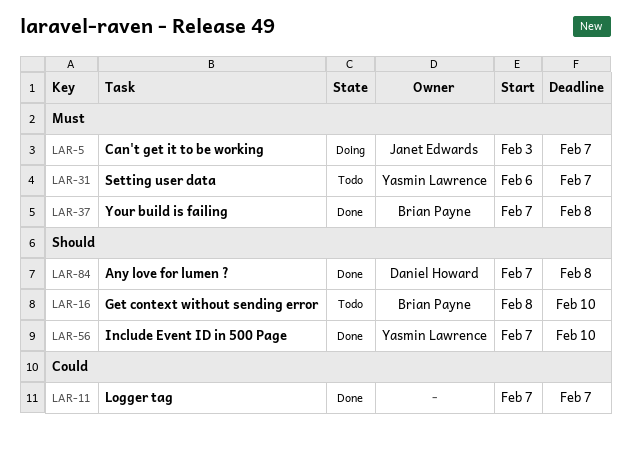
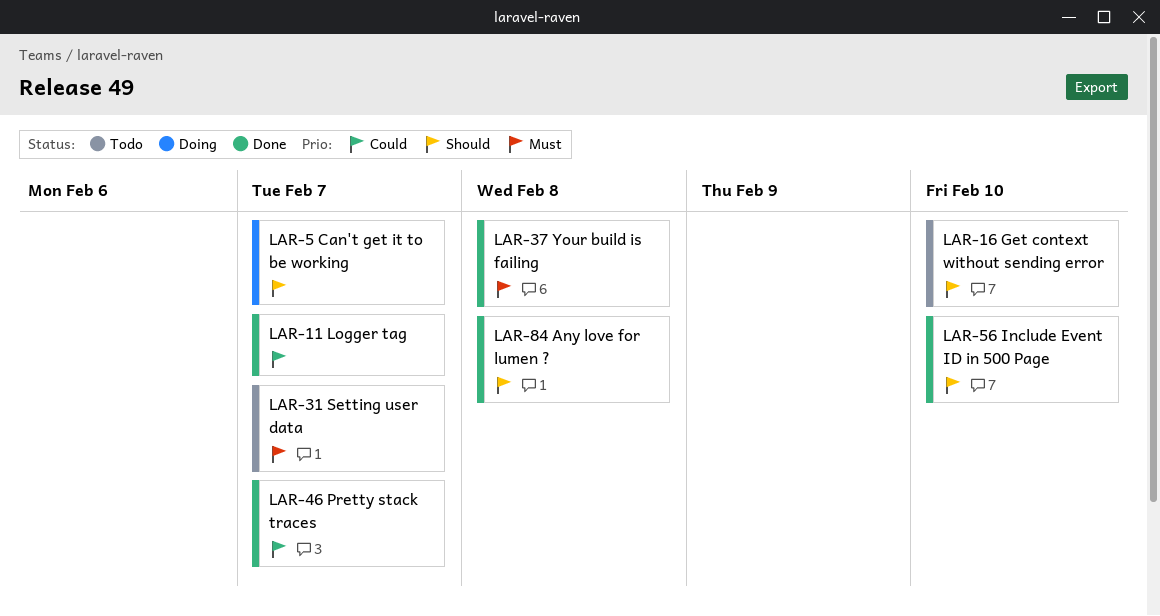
LAR-5, priority: Must -> Should
LAR-46: none -> present

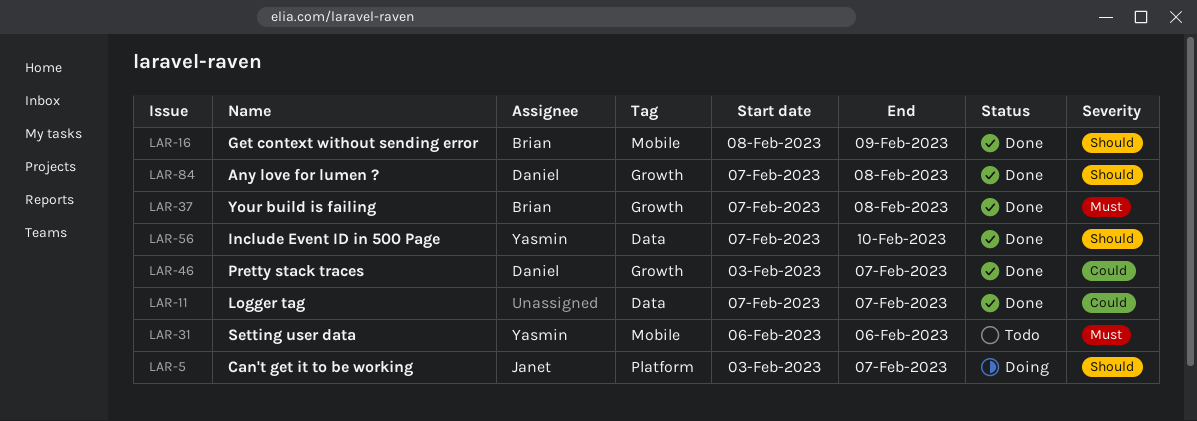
LAR-16, status: Todo -> Done
LAR-16, due: Feb 10 -> Feb 9
LAR-31, due: Feb 7 -> Feb 6

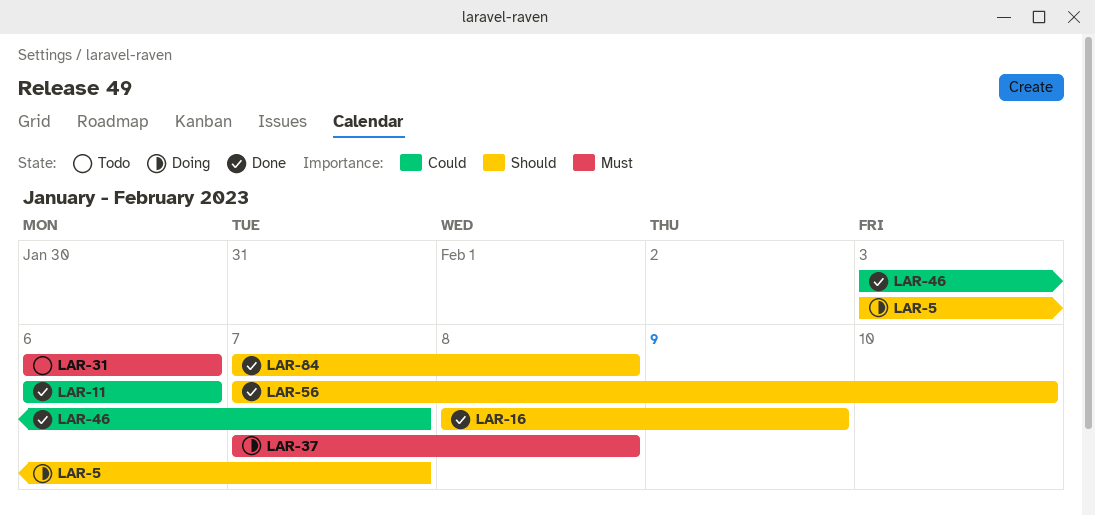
LAR-11, start: Feb 7 -> Feb 6
LAR-11, due: Feb 7 -> Feb 6
LAR-37, status: Done -> Doing

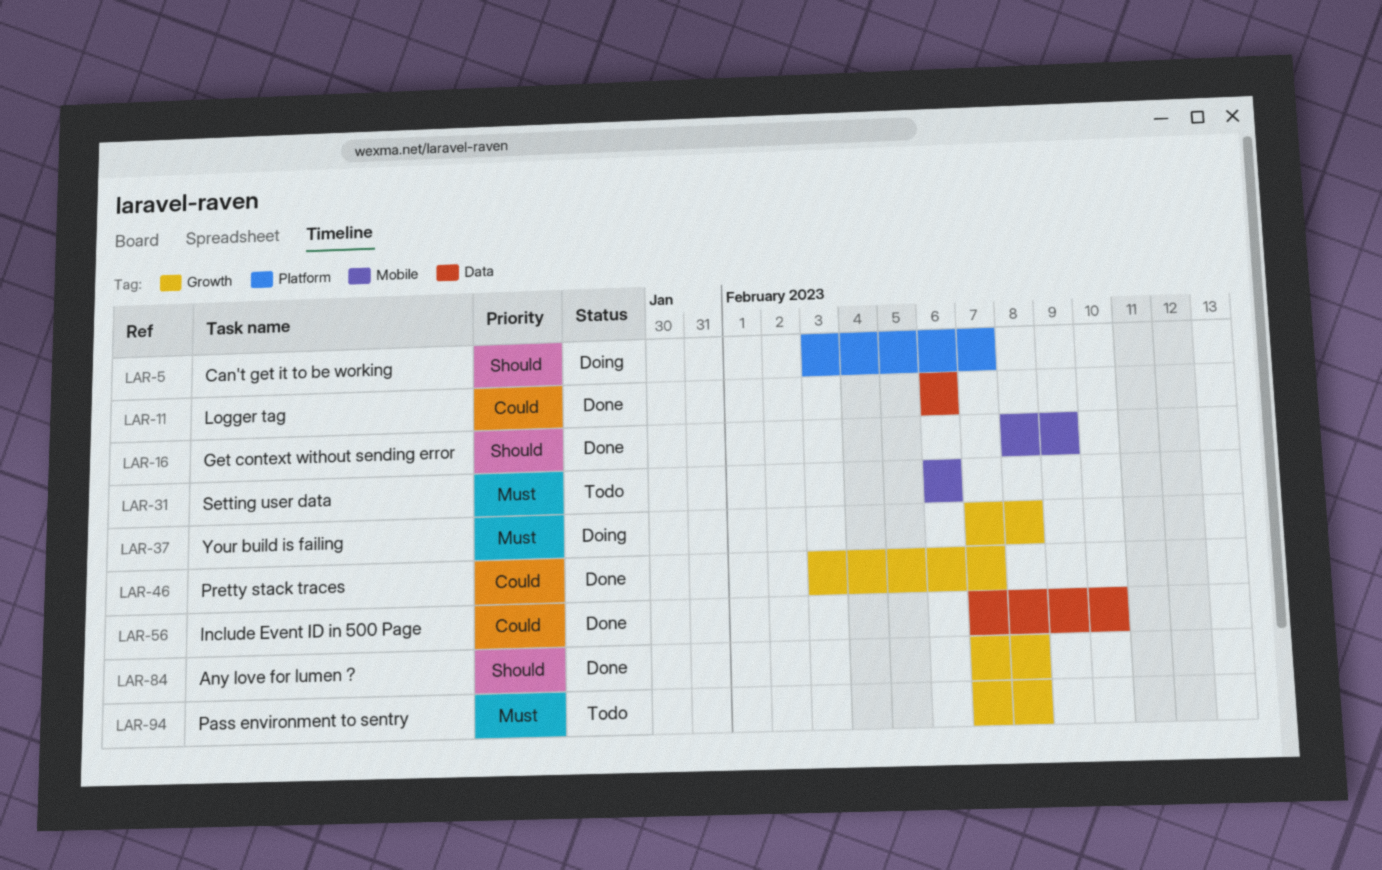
LAR-56, priority: Should -> Could
LAR-94: none -> present

